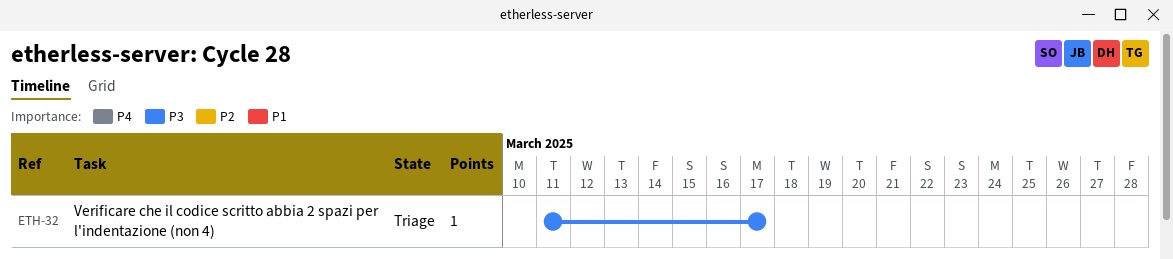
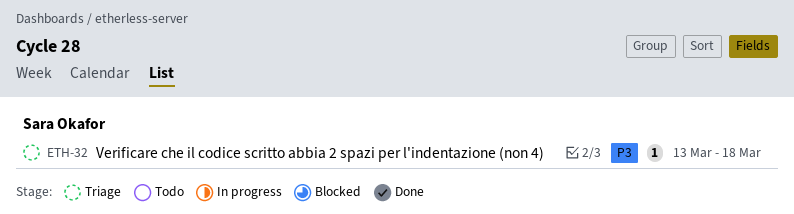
ETH-32, start: Mar 11 -> Mar 13
ETH-32, due: Mar 17 -> Mar 18

